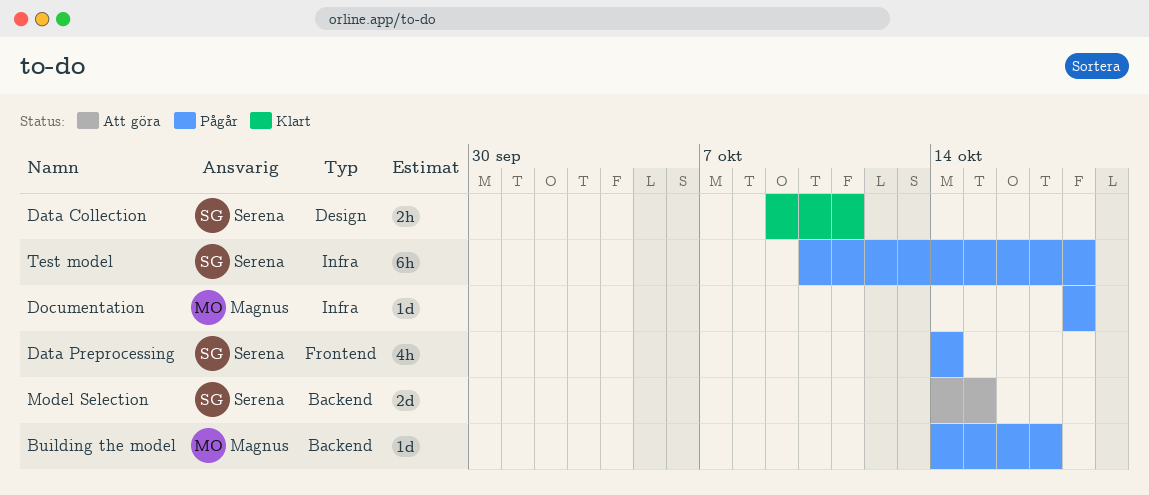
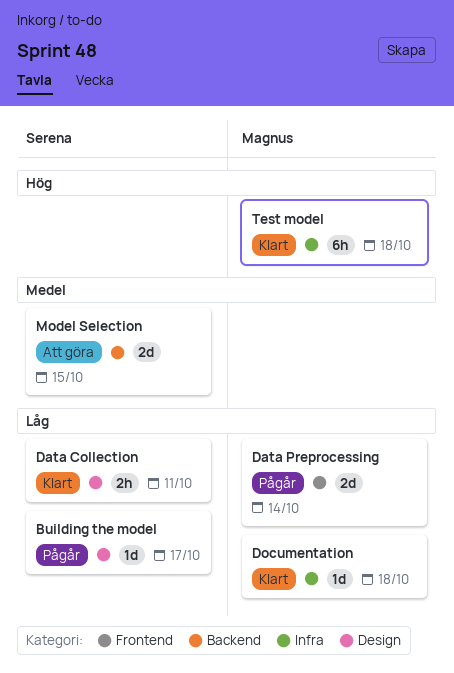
Building the model, owner: Magnus -> Serena
Building the model, label: Backend -> Design
Data Preprocessing, owner: Serena -> Magnus
Data Preprocessing, estimate: 4h -> 2d
Documentation, status: Pågår -> Klart
Test model, status: Pågår -> Klart
Test model, owner: Serena -> Magnus

